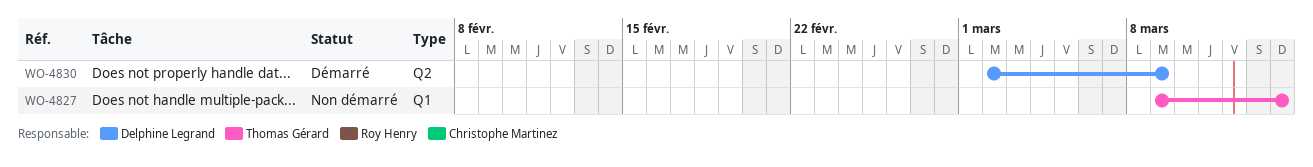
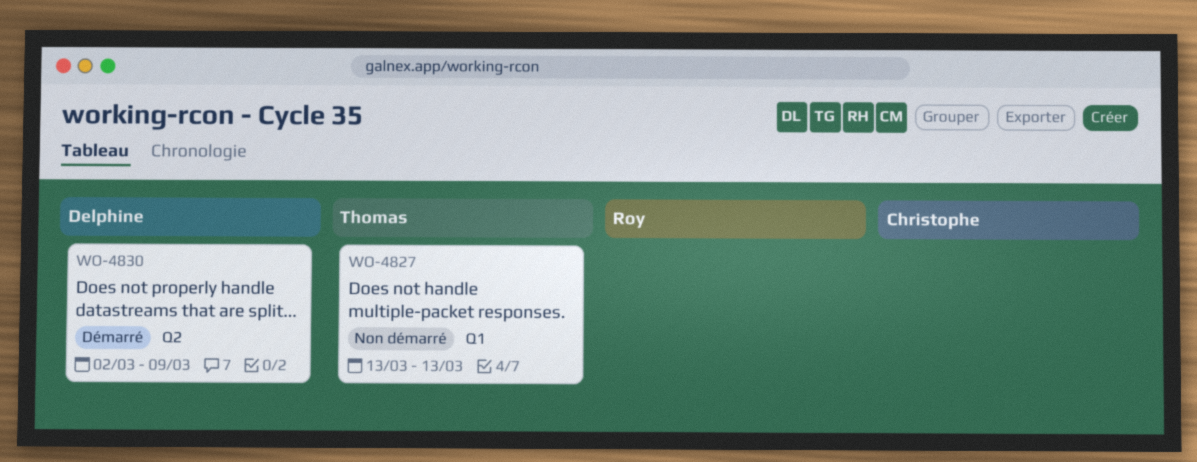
WO-4827, start: Mar 9 -> Mar 13
WO-4827, due: Mar 14 -> Mar 13

